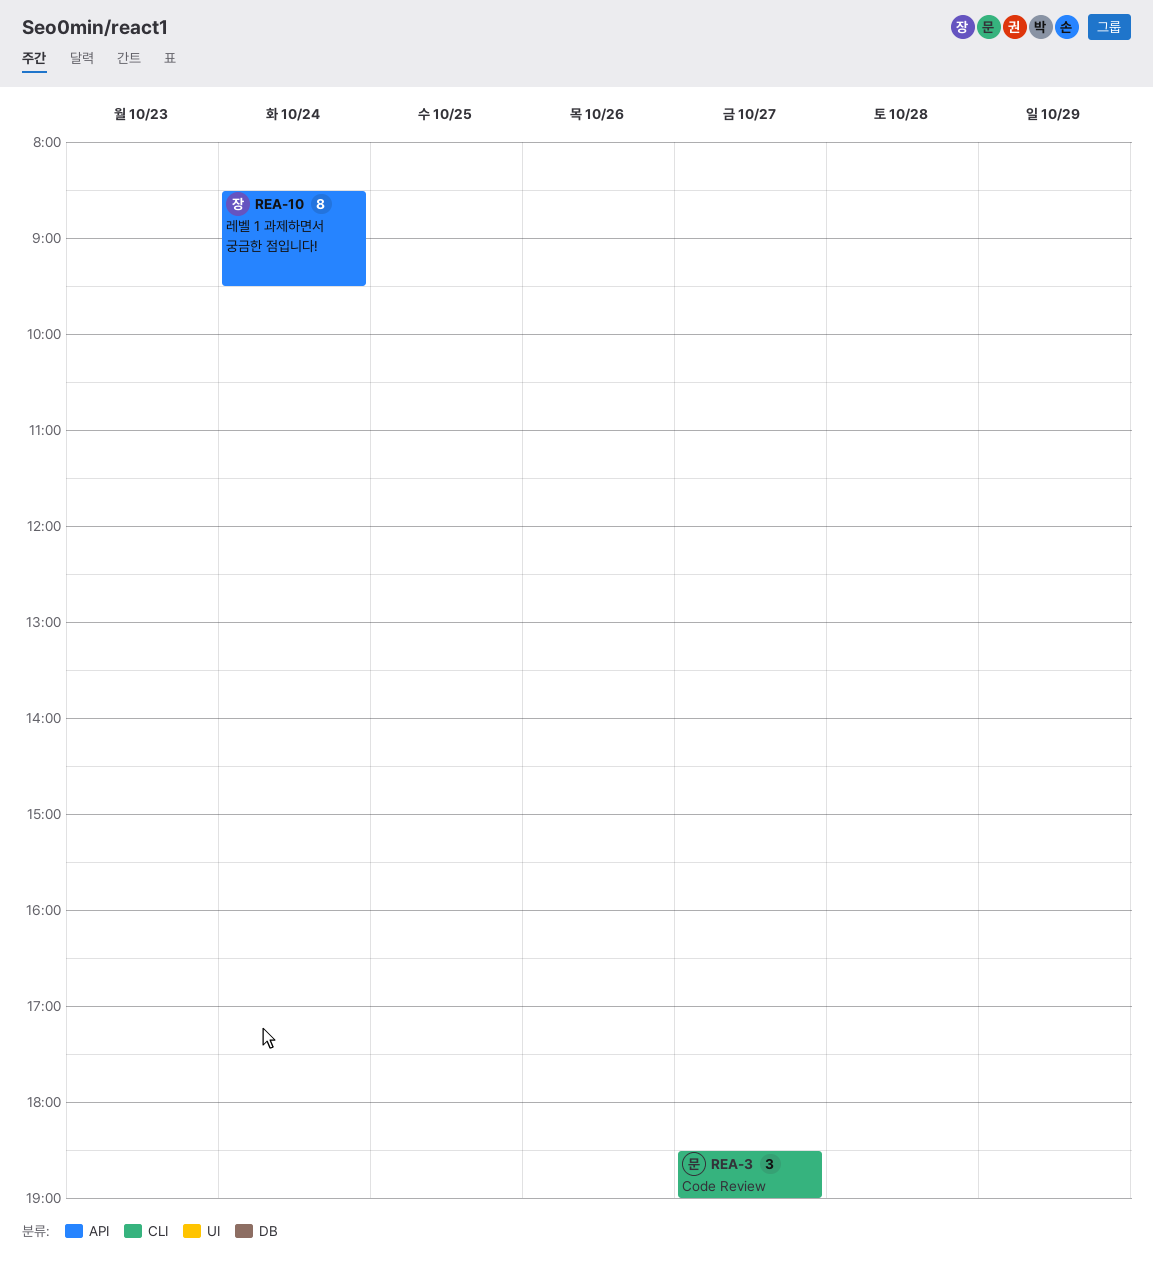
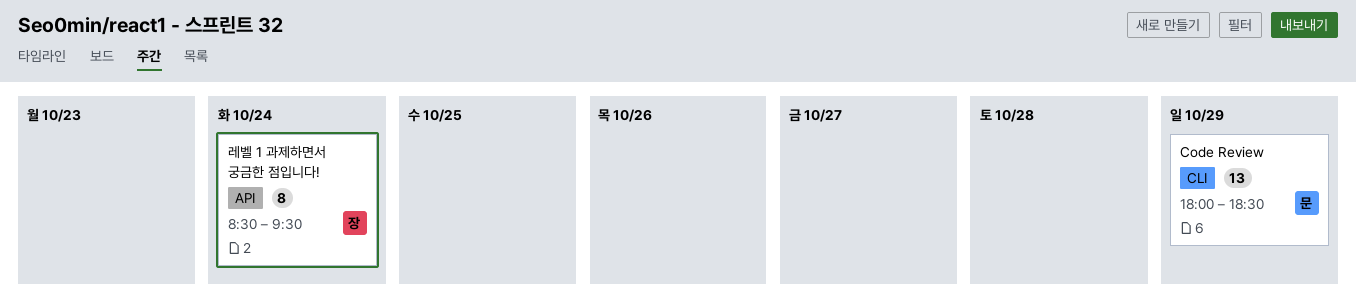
Code Review, estimate: 3 -> 13
Code Review, day: Oct 27 -> Oct 29
Code Review, begins: 18:30 -> 18:00
Code Review, ends: 19:00 -> 18:30

